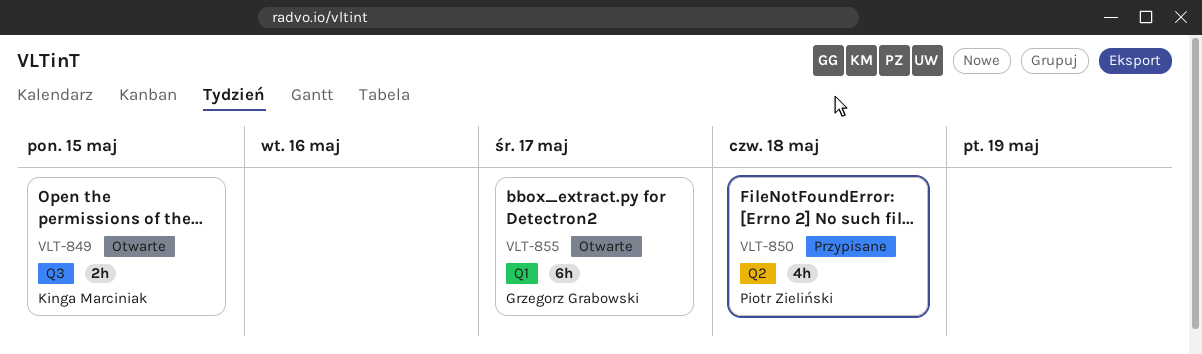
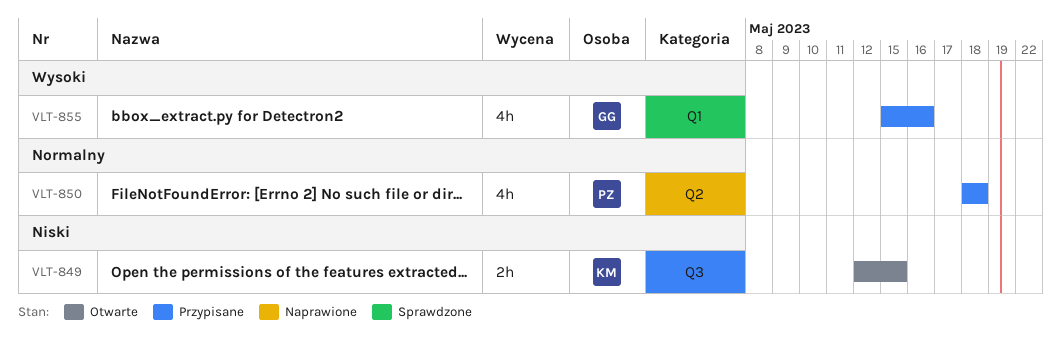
VLT-855, status: Otwarte -> Przypisane
VLT-855, estimate: 6h -> 4h
VLT-855, due: May 17 -> May 16

